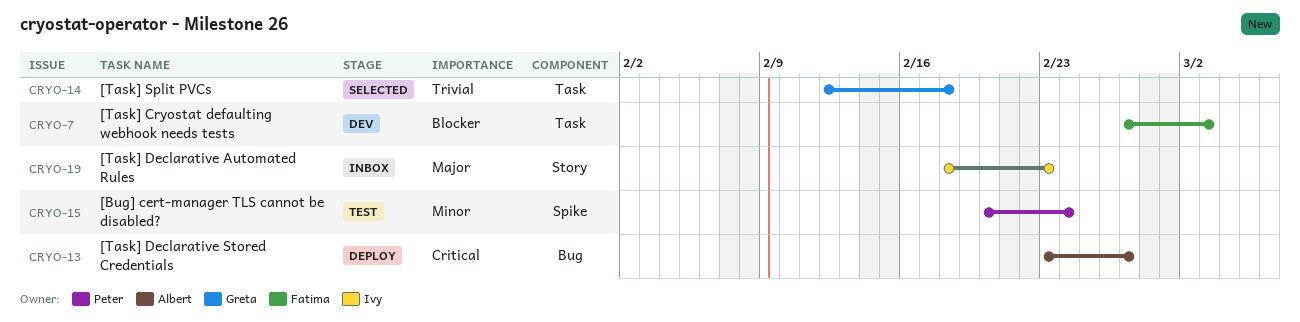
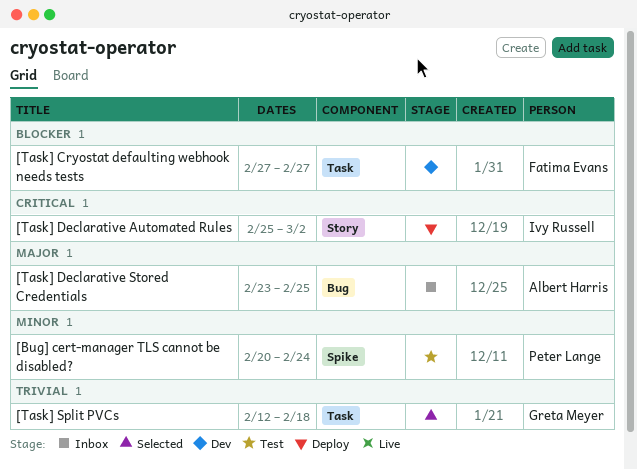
[Task] Cryostat defaulting webhook needs tests, due: Mar 3 -> Feb 27
[Task] Declarative Automated Rules, status: Inbox -> Deploy
[Task] Declarative Automated Rules, priority: Major -> Critical
[Task] Declarative Automated Rules, start: Feb 18 -> Feb 25
[Task] Declarative Automated Rules, due: Feb 23 -> Mar 2
[Task] Declarative Stored Credentials, status: Deploy -> Inbox
[Task] Declarative Stored Credentials, priority: Critical -> Major
[Task] Declarative Stored Credentials, due: Feb 27 -> Feb 25

